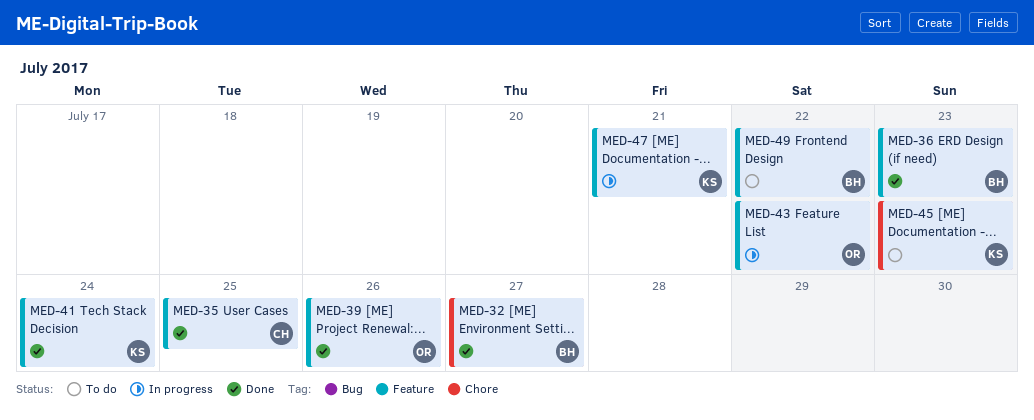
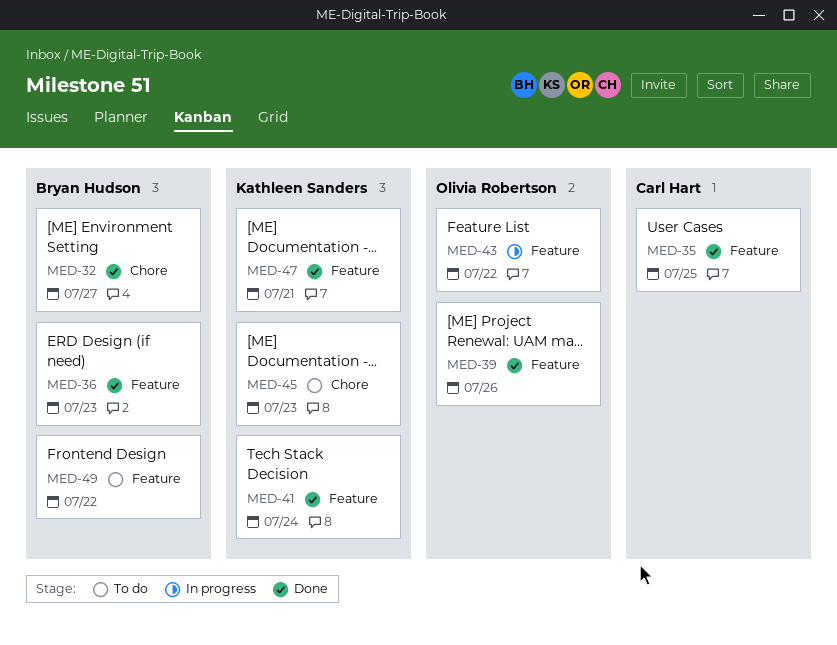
MED-47, status: In progress -> Done

